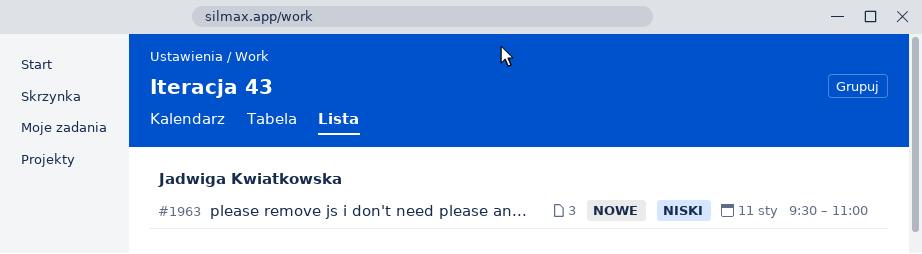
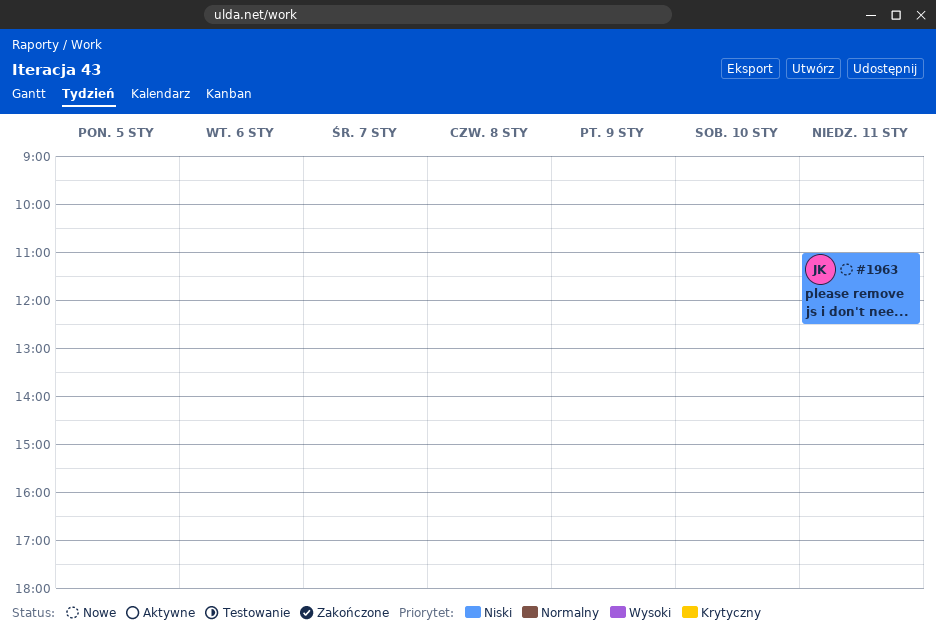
#1963, begins: 09:30 -> 11:00
#1963, ends: 11:00 -> 12:30

